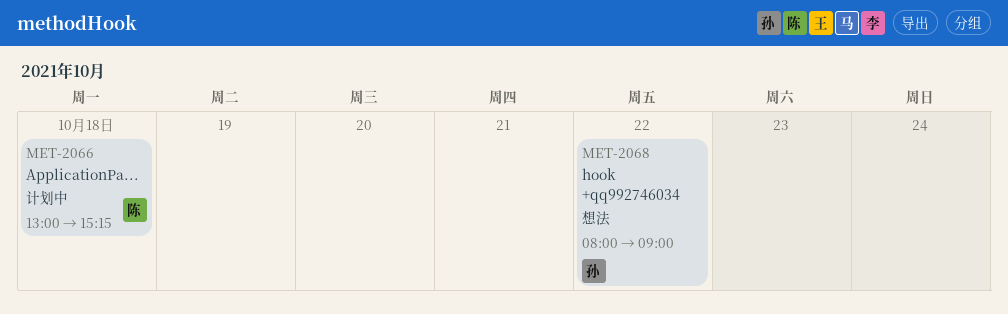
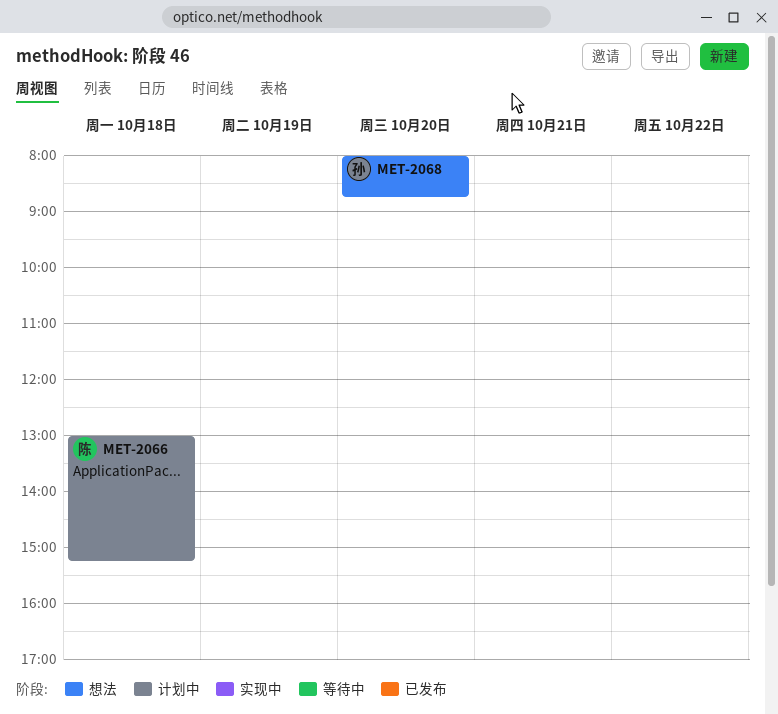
MET-2068, day: Oct 22 -> Oct 20
MET-2068, ends: 09:00 -> 08:45

